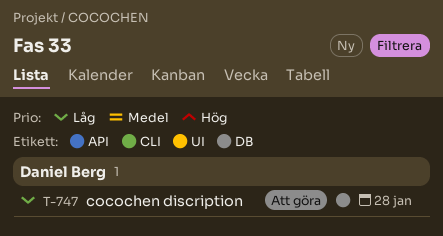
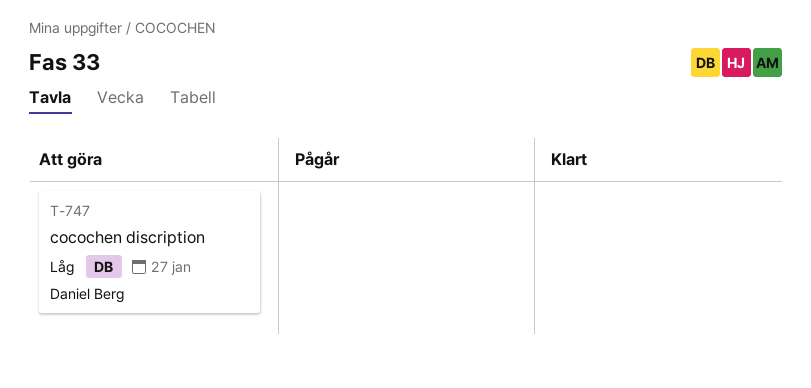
T-747, due: Jan 28 -> Jan 27

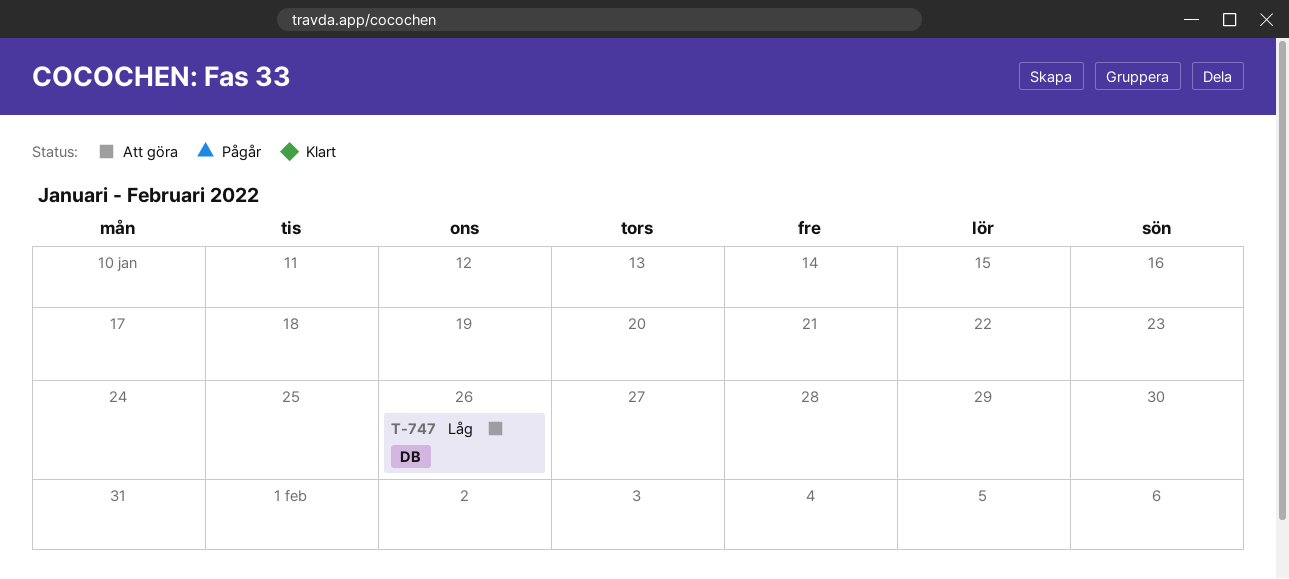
T-747, due: Jan 27 -> Jan 26

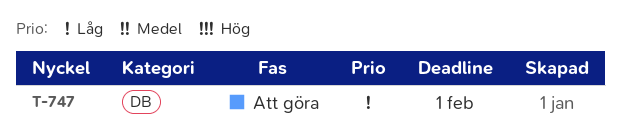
T-747, due: Jan 26 -> Feb 1

